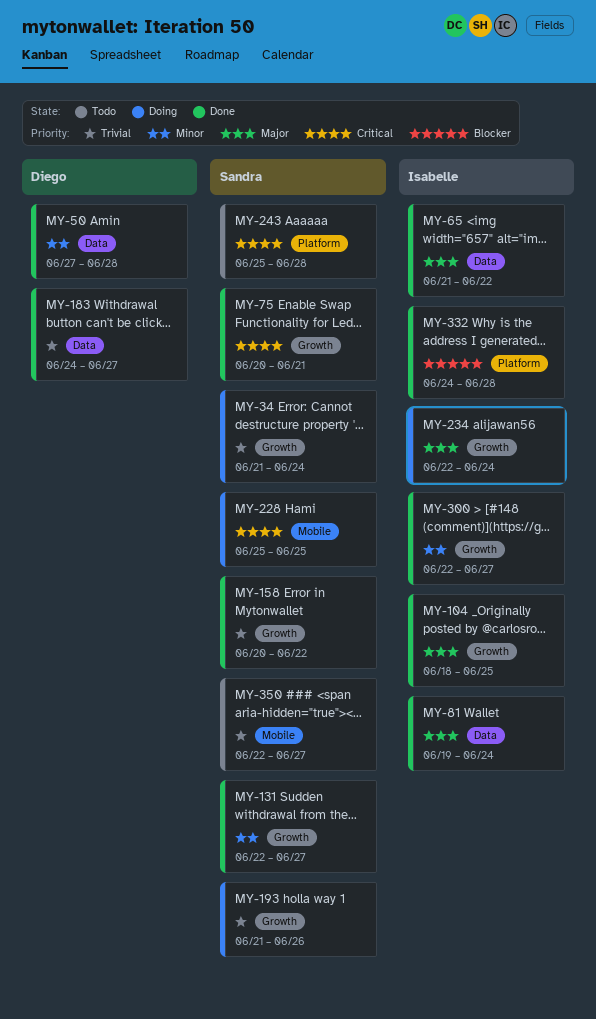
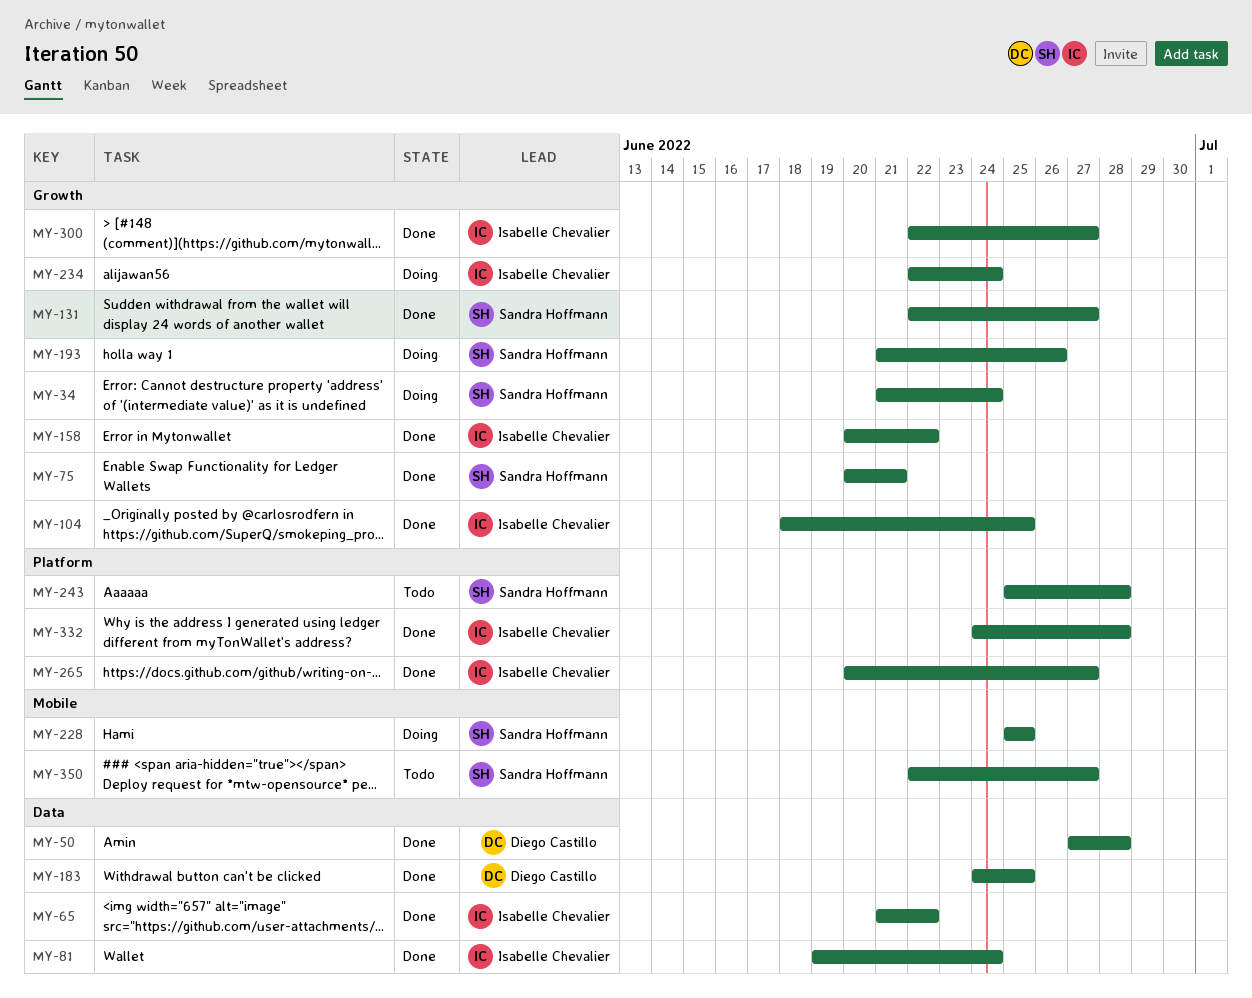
MY-158, owner: Sandra Hoffmann -> Isabelle Chevalier
MY-183, due: Jun 27 -> Jun 25
MY-265: none -> present

